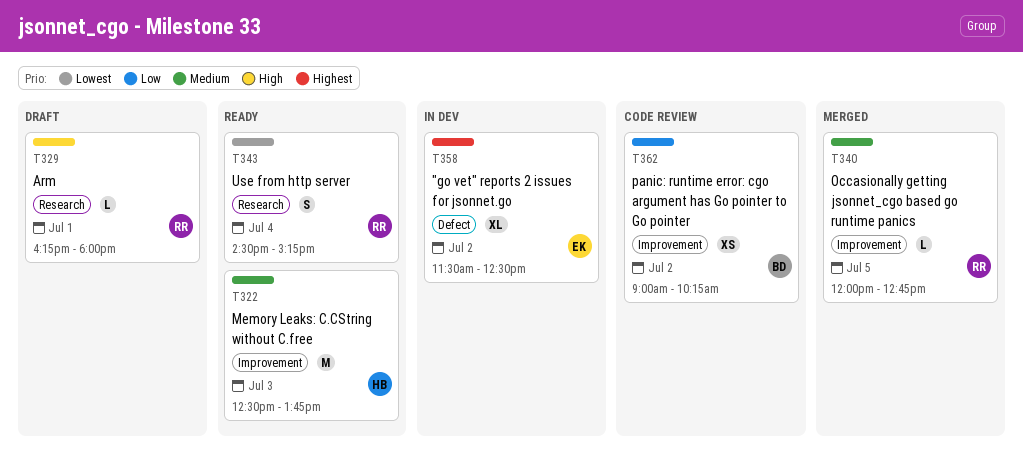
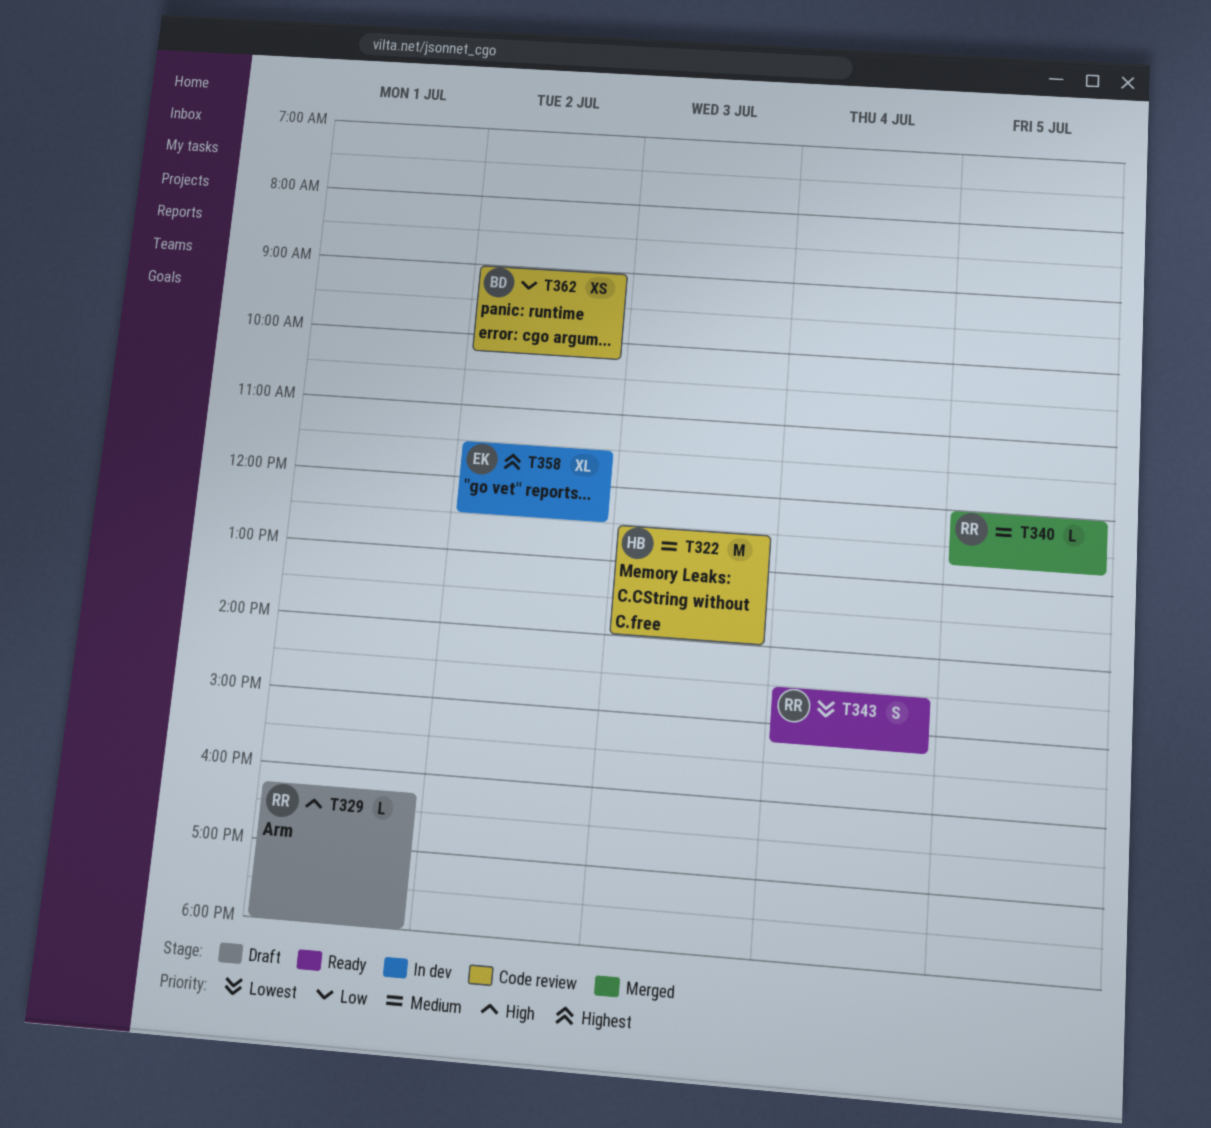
T322, status: Ready -> Code review
T322, ends: 13:45 -> 14:00

